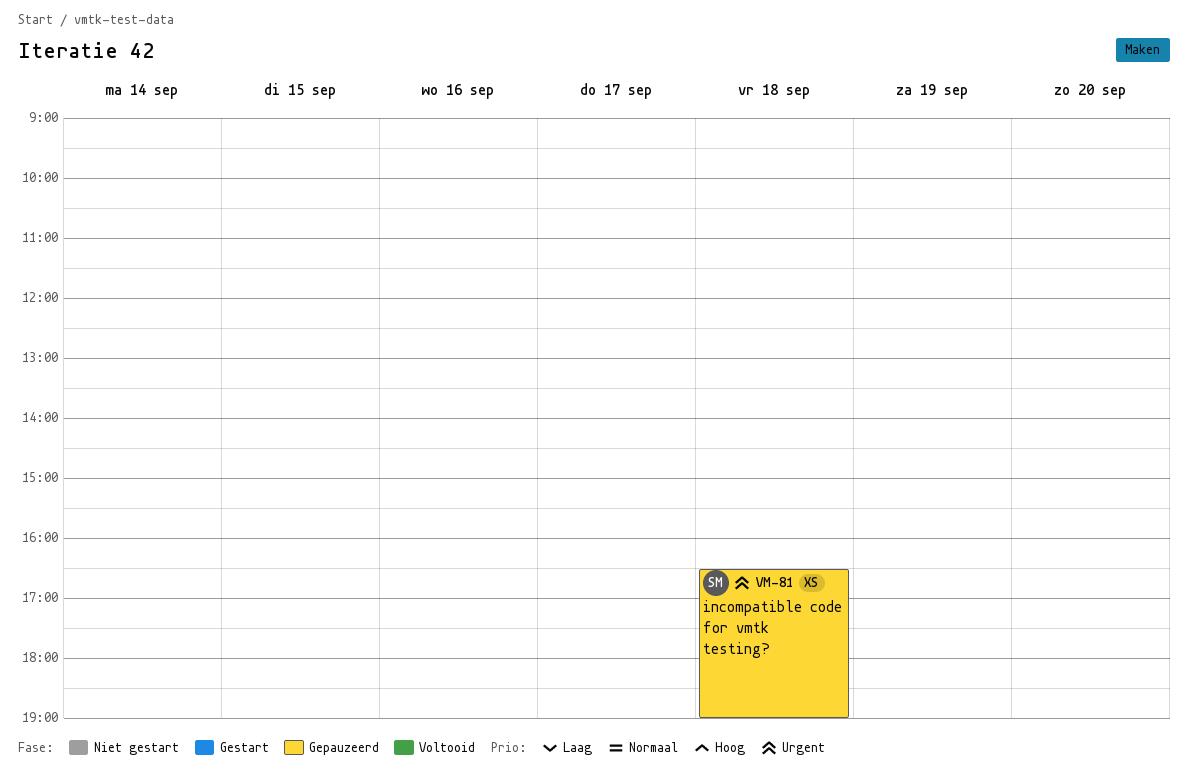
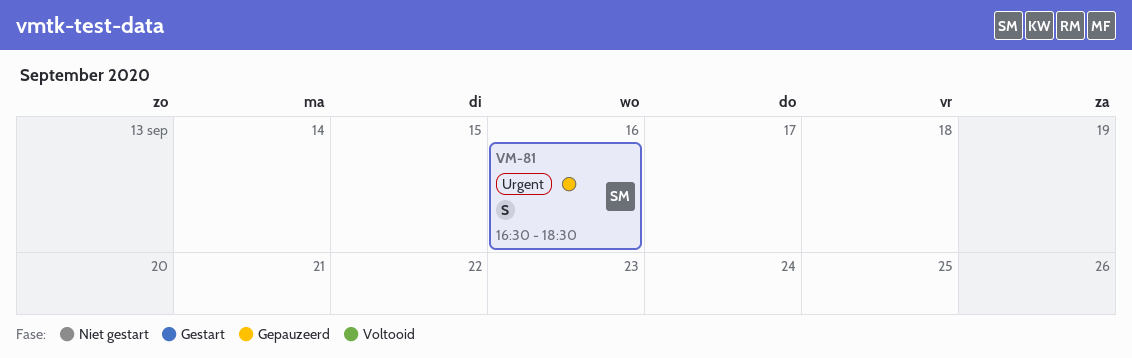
VM-81, estimate: XS -> S
VM-81, day: Sep 18 -> Sep 16
VM-81, ends: 19:00 -> 18:30

